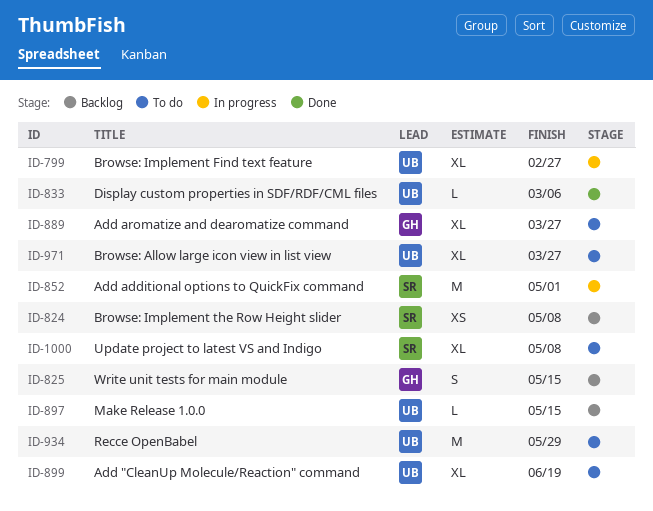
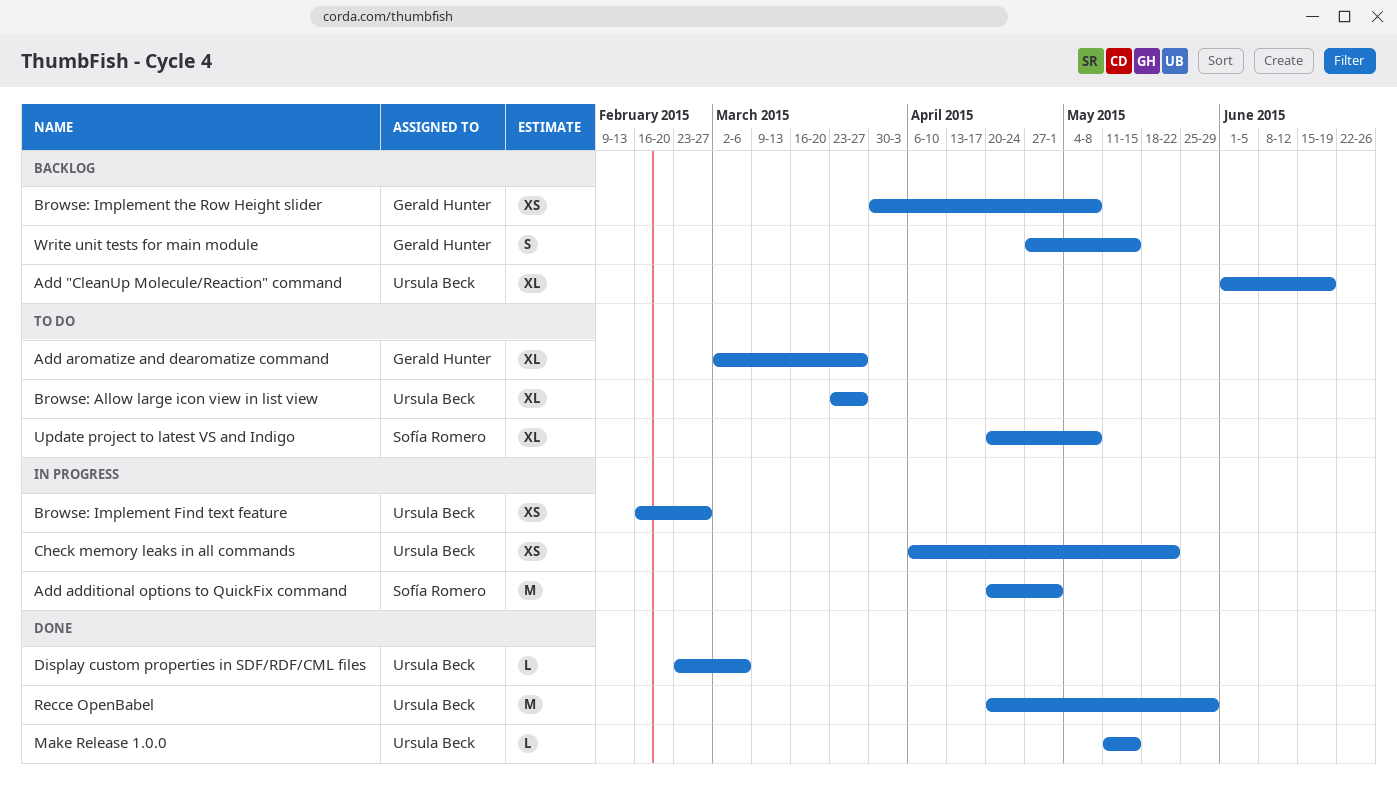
Add "CleanUp Molecule/Reaction" command, status: To do -> Backlog
Browse: Implement Find text feature, estimate: XL -> XS
Browse: Implement the Row Height slider, owner: Sofía Romero -> Gerald Hunter
Check memory leaks in all commands: none -> present
Make Release 1.0.0, status: Backlog -> Done
Recce OpenBabel, status: To do -> Done

